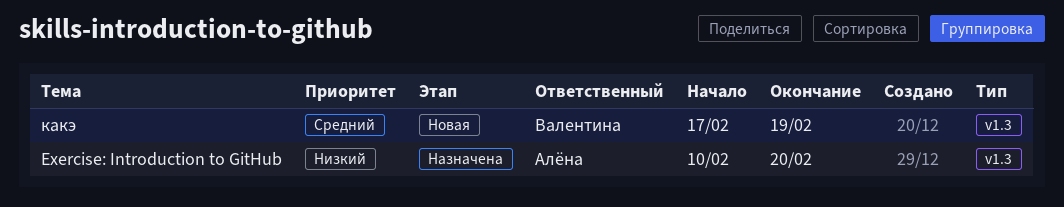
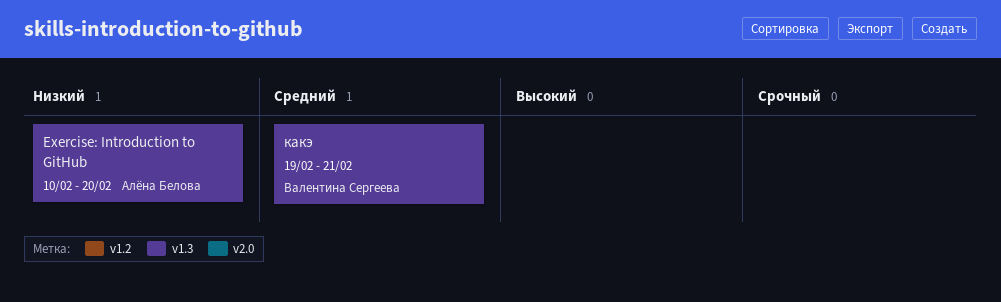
какэ, start: Feb 17 -> Feb 19
какэ, due: Feb 19 -> Feb 21

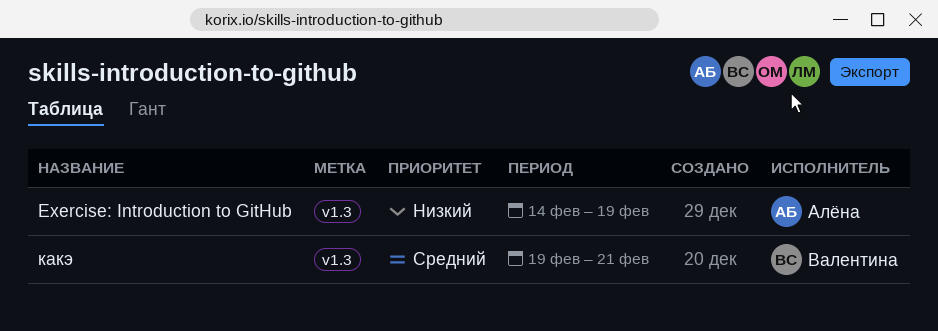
Exercise: Introduction to GitHub, start: Feb 10 -> Feb 14
Exercise: Introduction to GitHub, due: Feb 20 -> Feb 19

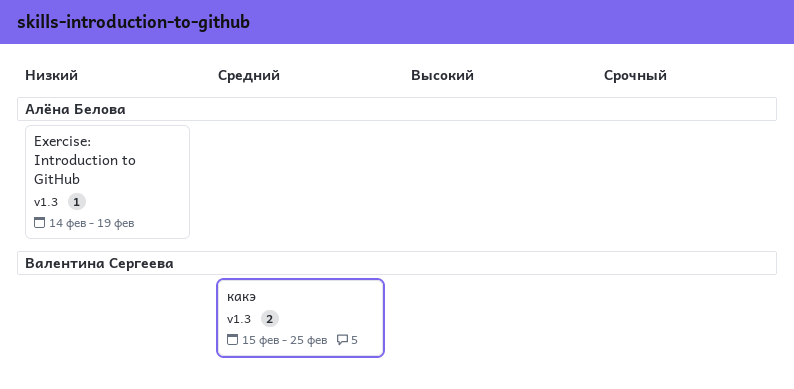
какэ, start: Feb 19 -> Feb 15
какэ, due: Feb 21 -> Feb 25

